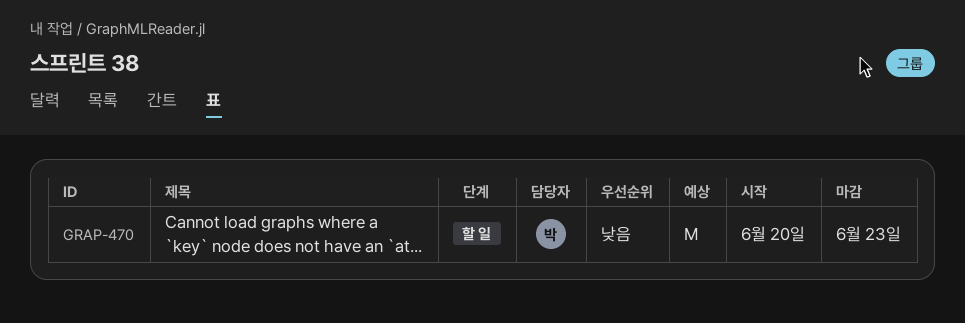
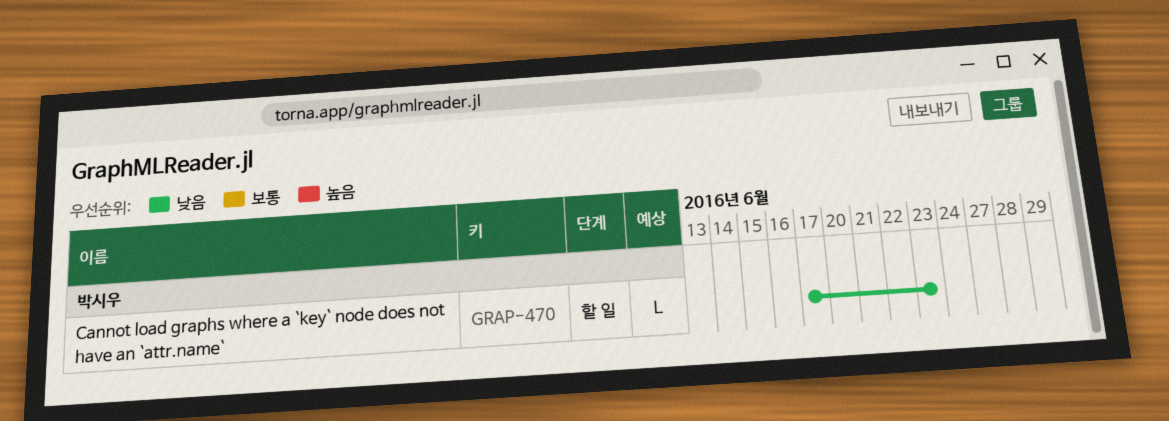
GRAP-470, estimate: M -> L
GRAP-470, start: Jun 20 -> Jun 17

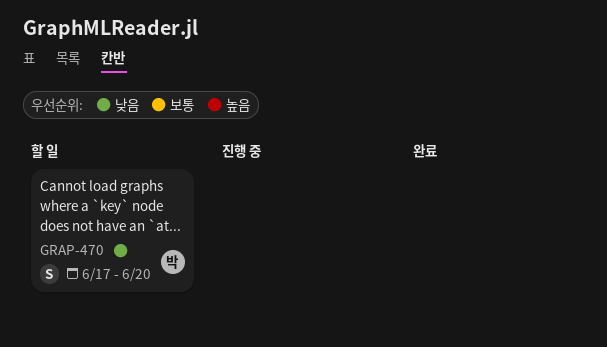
GRAP-470, estimate: L -> S
GRAP-470, due: Jun 23 -> Jun 20

